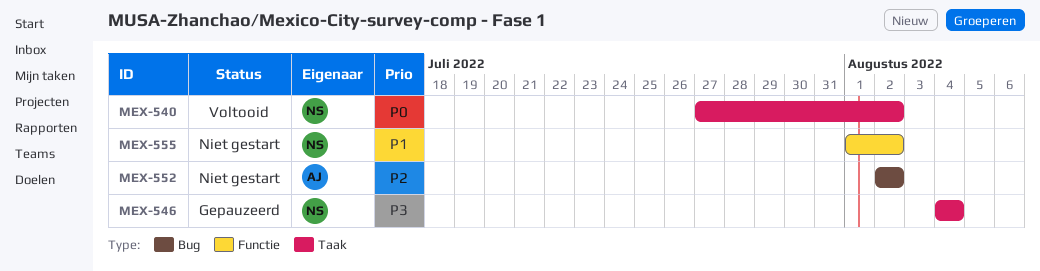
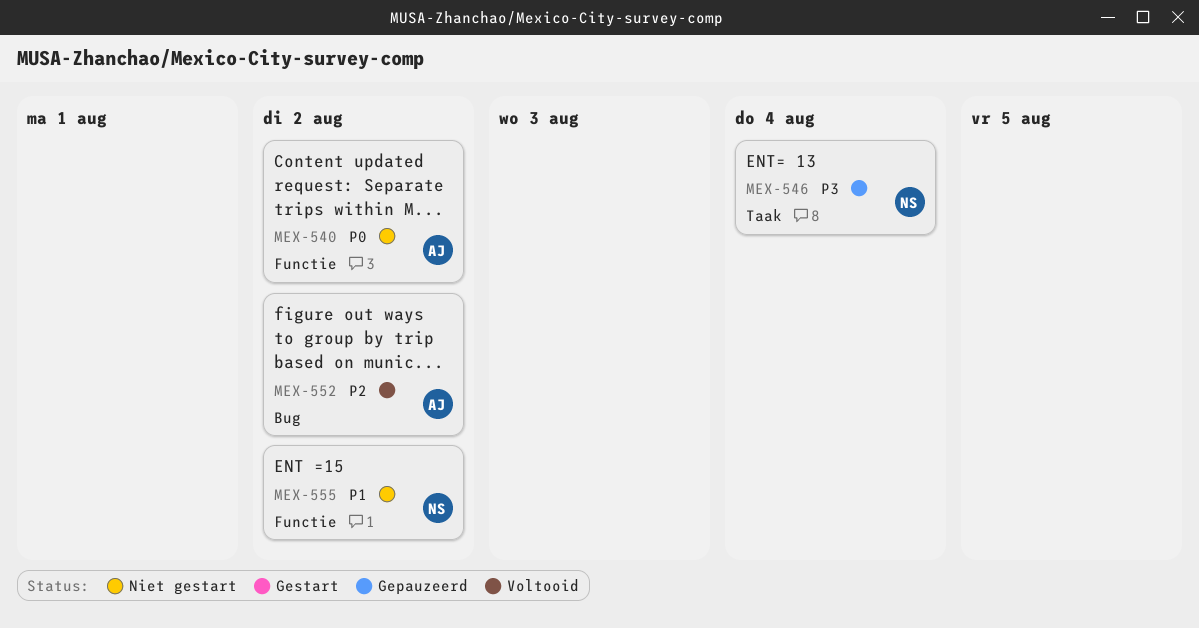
MEX-540, status: Voltooid -> Niet gestart
MEX-540, owner: NS -> AJ
MEX-540, label: Taak -> Functie
MEX-552, status: Niet gestart -> Voltooid

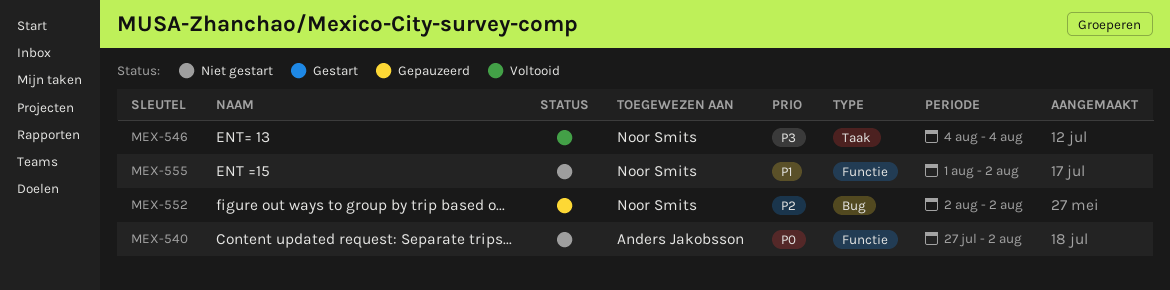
MEX-546, status: Gepauzeerd -> Voltooid
MEX-552, status: Voltooid -> Gepauzeerd
MEX-552, owner: Anders Jakobsson -> Noor Smits

